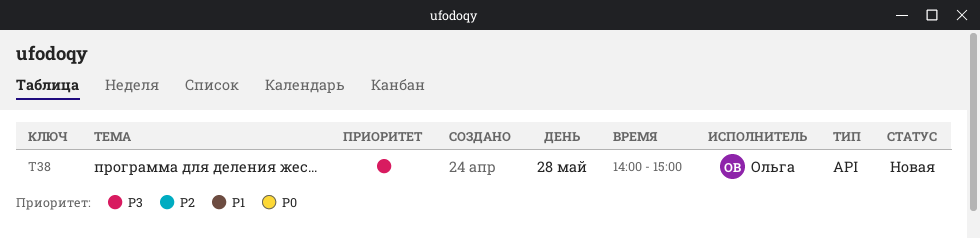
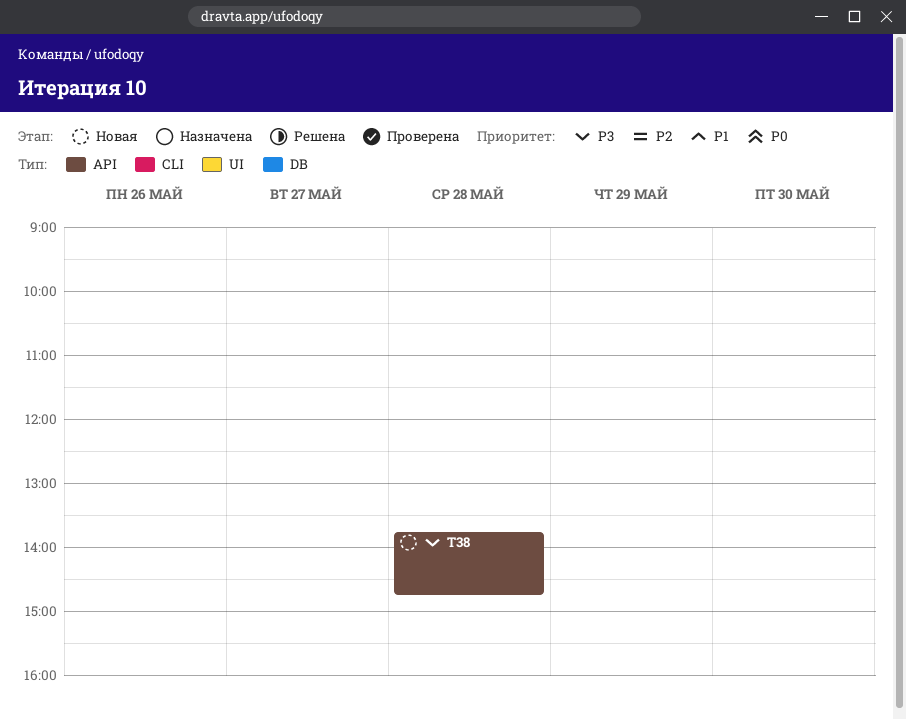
T38, begins: 14:00 -> 13:45
T38, ends: 15:00 -> 14:45

